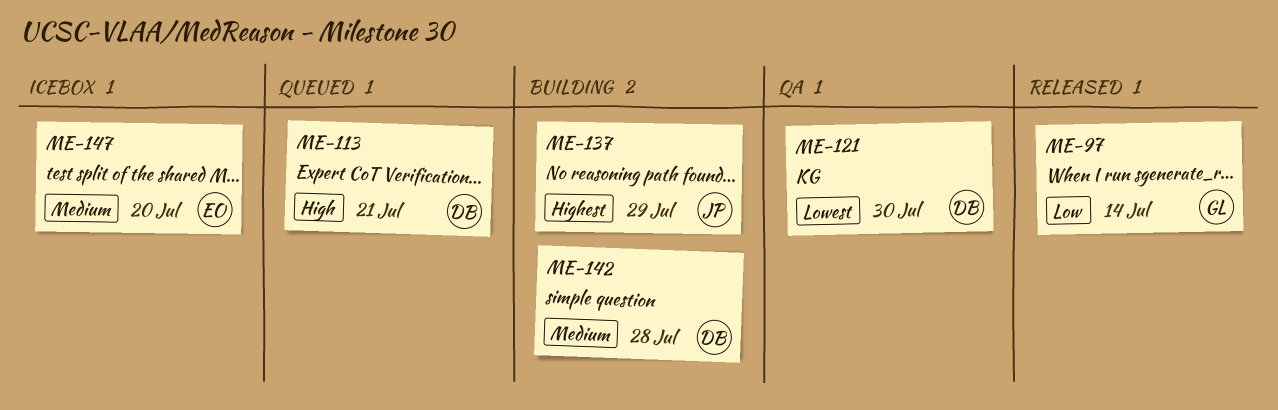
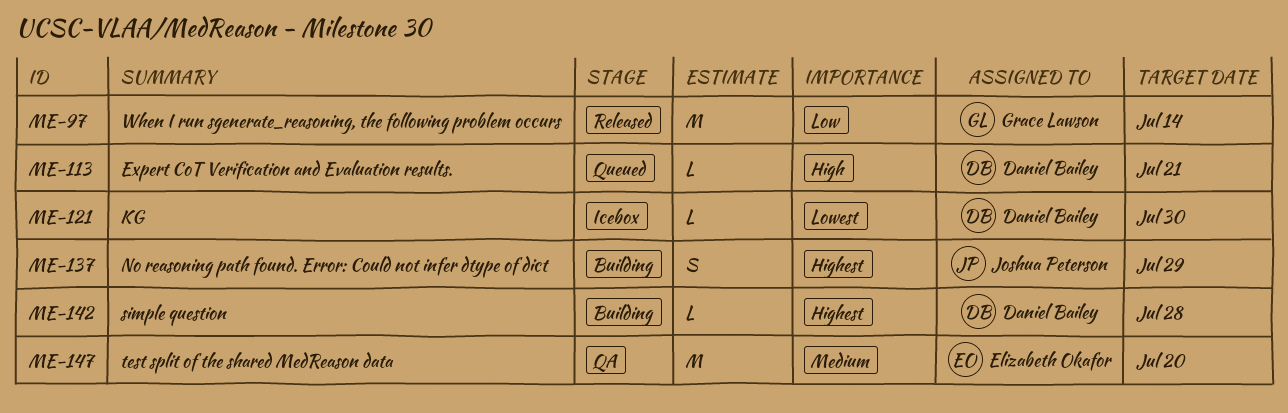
ME-121, status: QA -> Icebox
ME-142, priority: Medium -> Highest
ME-147, status: Icebox -> QA

